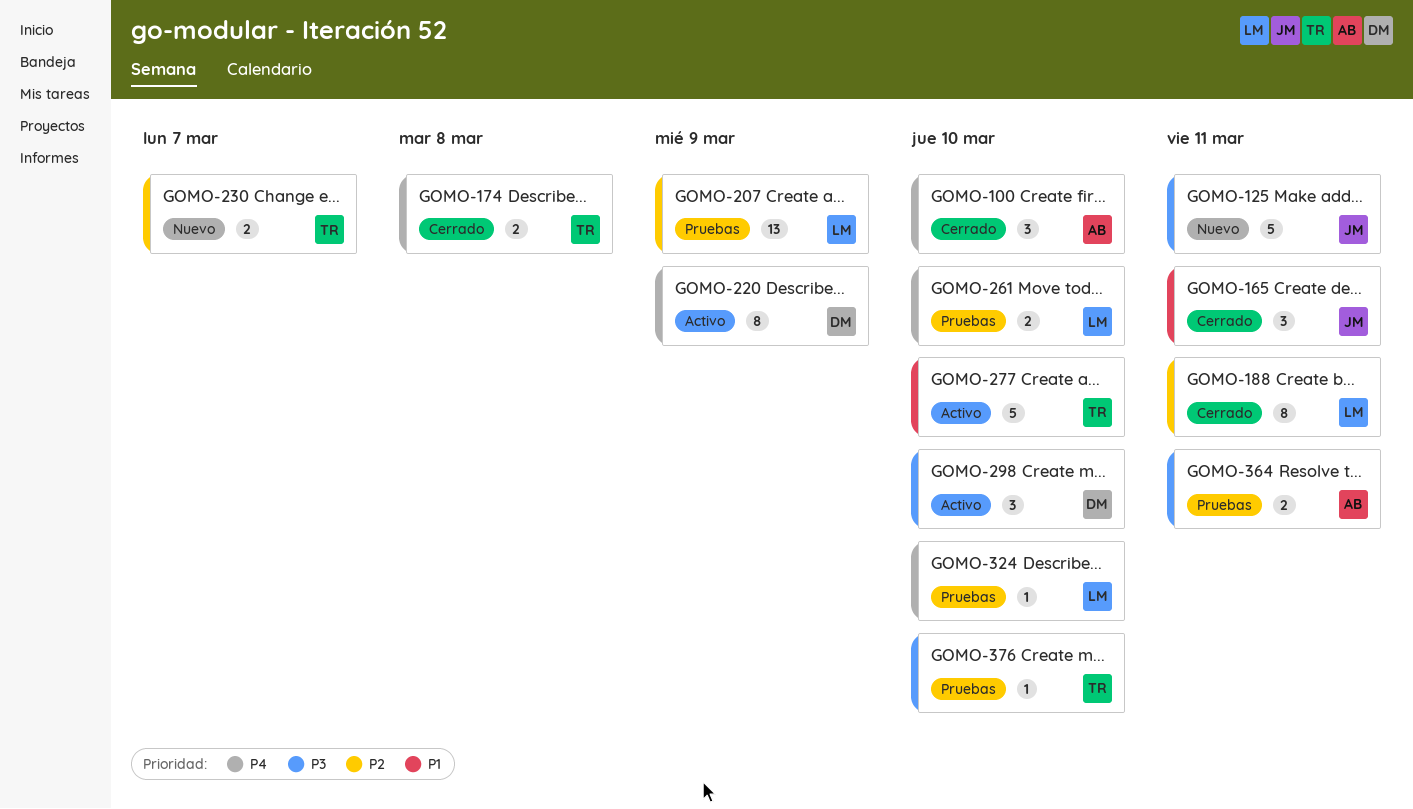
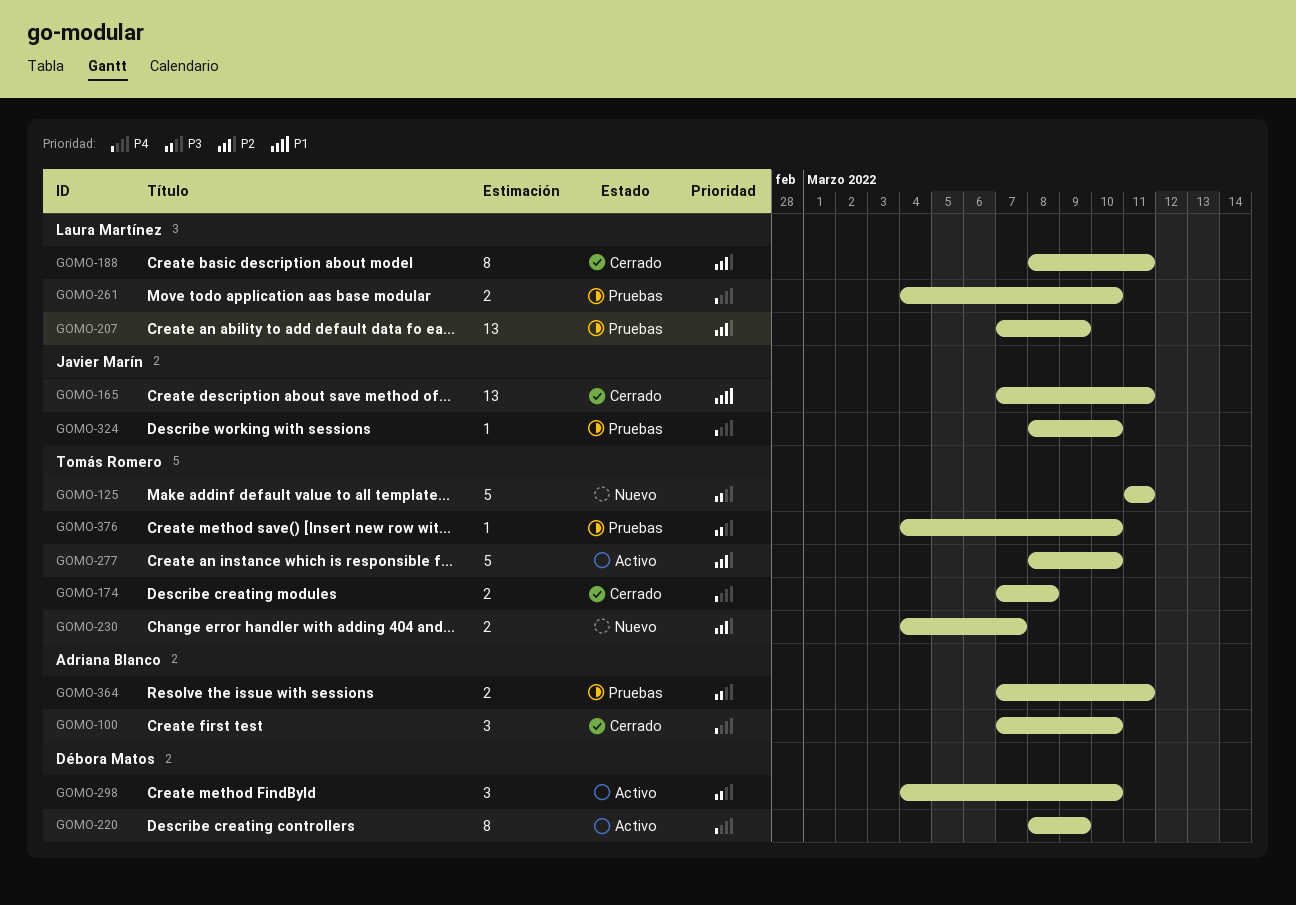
GOMO-125, owner: Javier Marín -> Tomás Romero
GOMO-165, estimate: 3 -> 13
GOMO-277, priority: P1 -> P2
GOMO-324, owner: Laura Martínez -> Javier Marín

